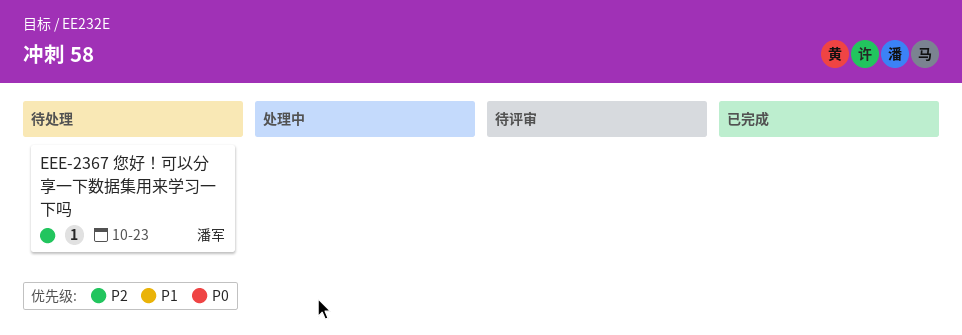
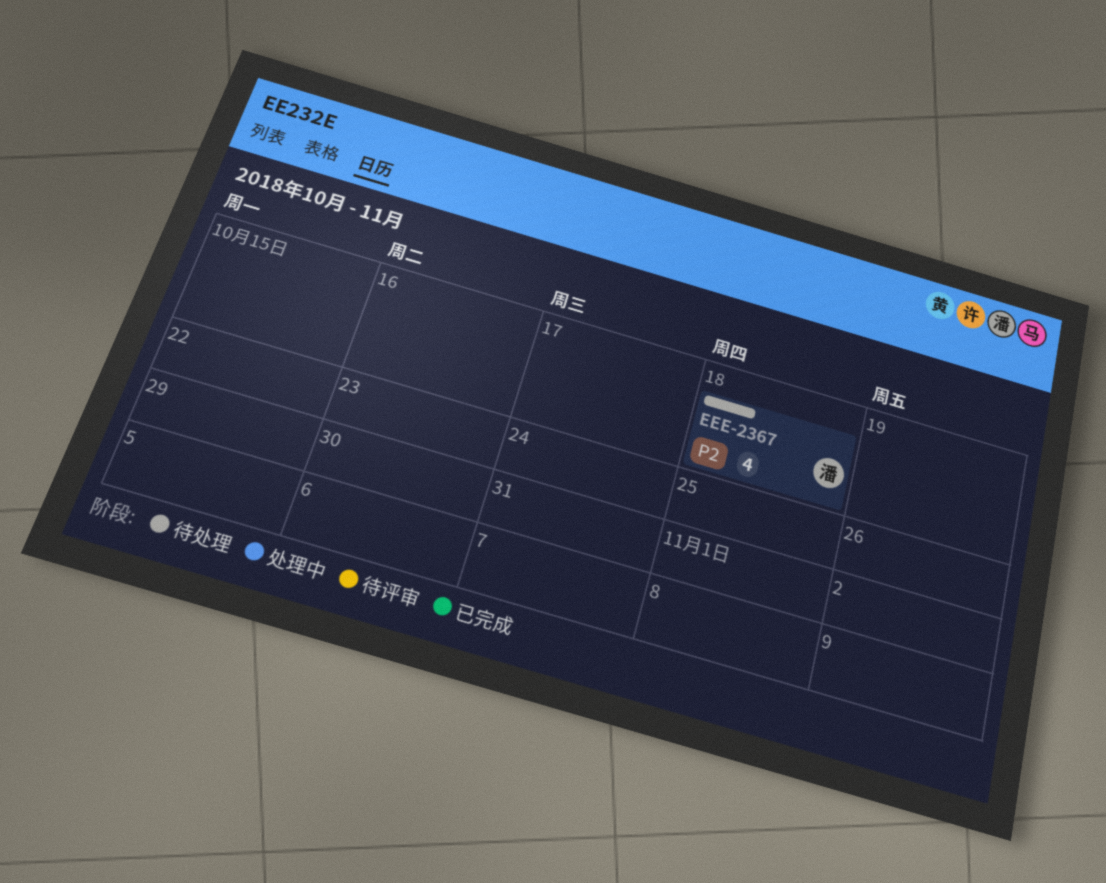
EEE-2367, estimate: 1 -> 4
EEE-2367, due: Oct 23 -> Oct 18

